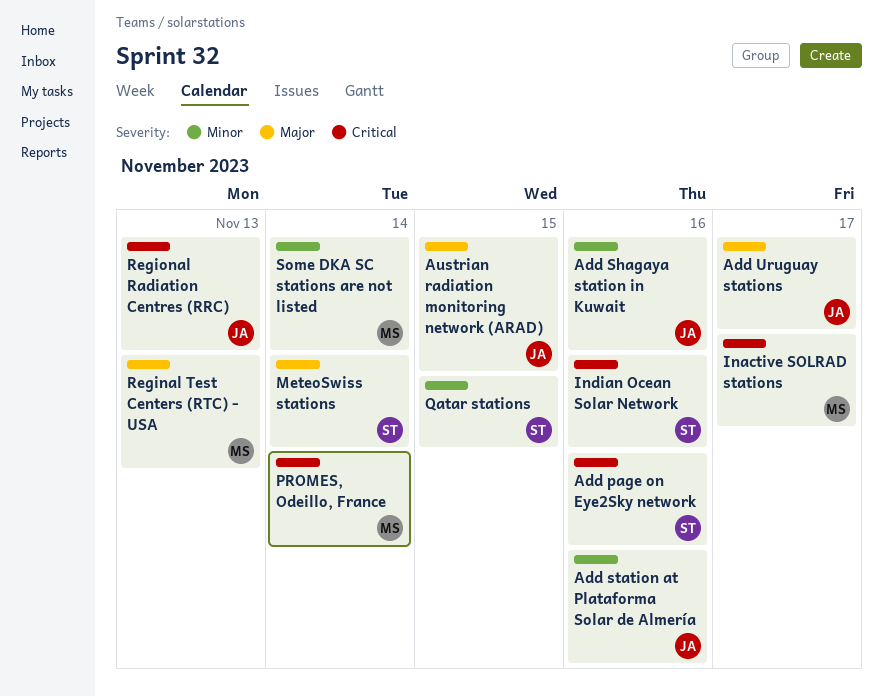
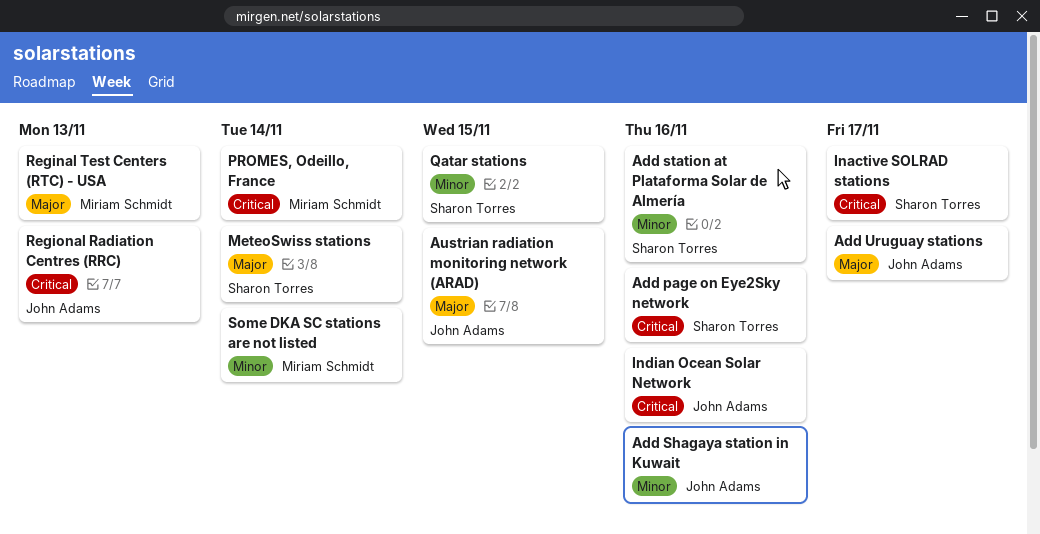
Add station at Plataforma Solar de Almería, owner: John Adams -> Sharon Torres
Inactive SOLRAD stations, owner: Miriam Schmidt -> Sharon Torres
Indian Ocean Solar Network, owner: Sharon Torres -> John Adams

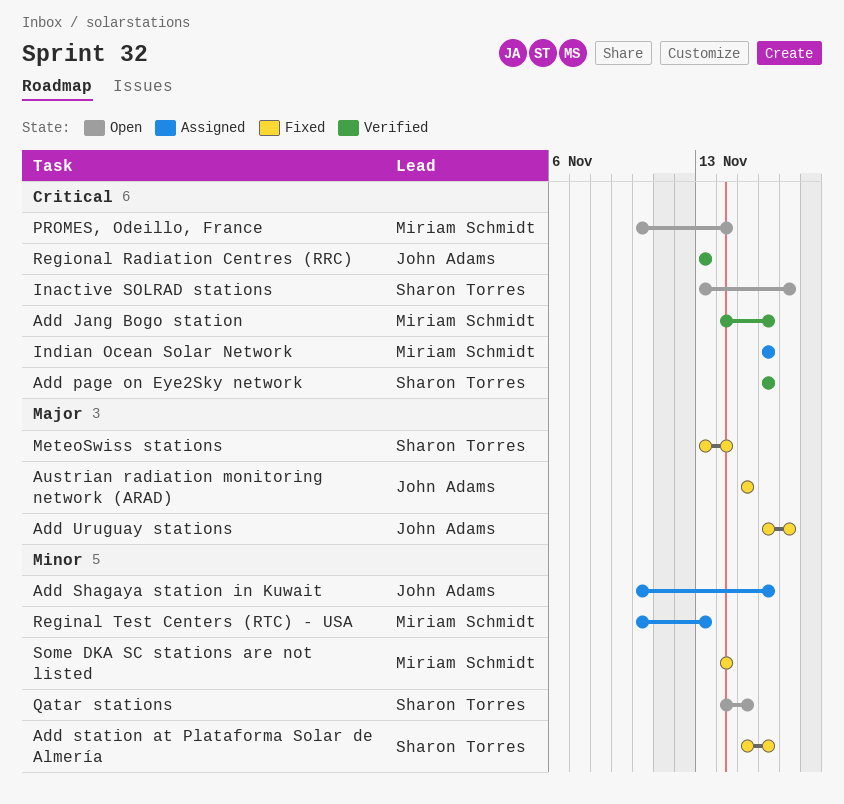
Add Jang Bogo station: none -> present
Indian Ocean Solar Network, owner: John Adams -> Miriam Schmidt
Reginal Test Centers (RTC) - USA, priority: Major -> Minor

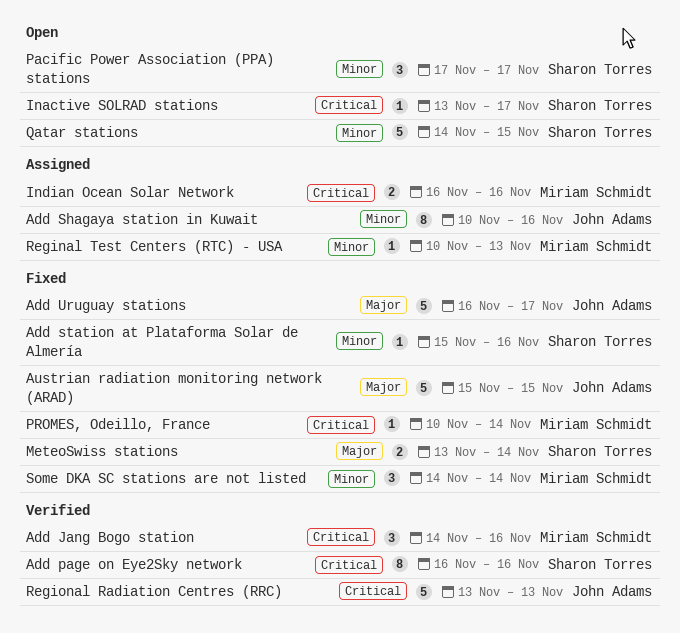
Pacific Power Association (PPA) stations: none -> present
PROMES, Odeillo, France, status: Open -> Fixed

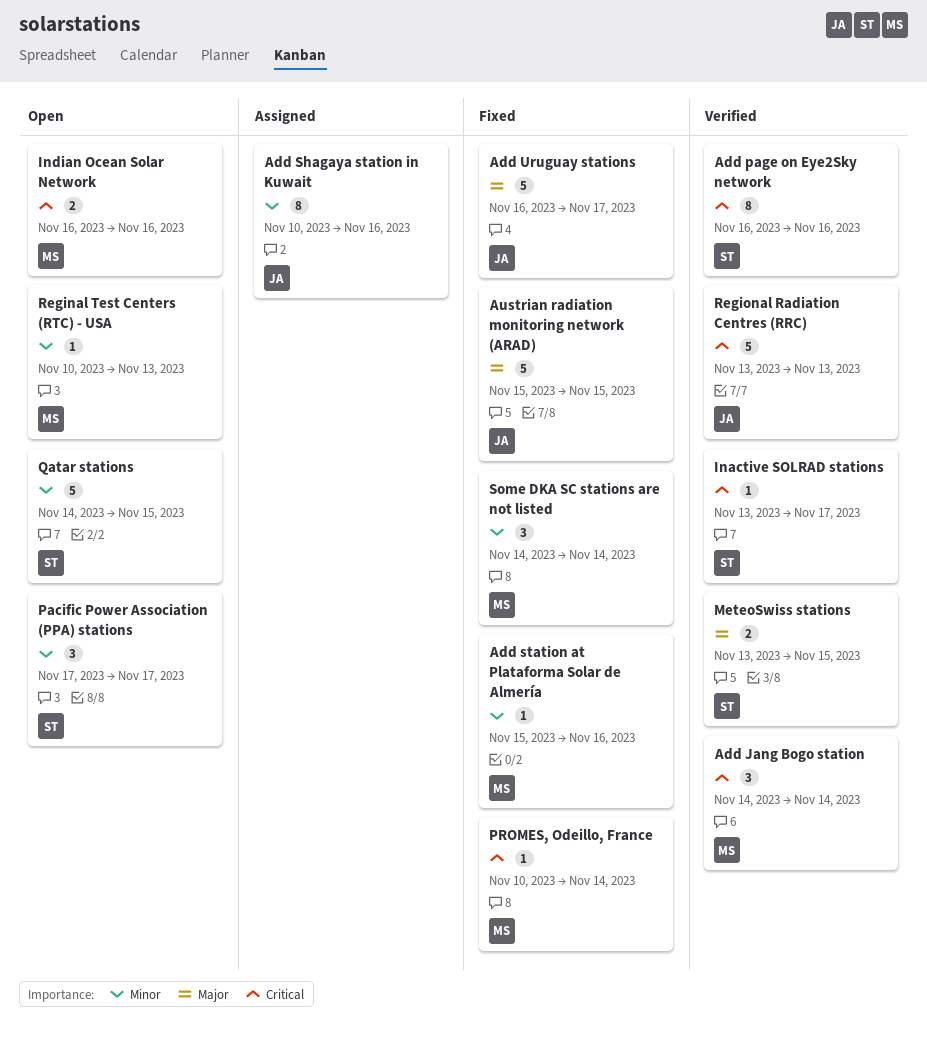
Add Jang Bogo station, due: Nov 16 -> Nov 14
Add station at Plataforma Solar de Almería, owner: Sharon Torres -> Miriam Schmidt
Inactive SOLRAD stations, status: Open -> Verified
Indian Ocean Solar Network, status: Assigned -> Open
MeteoSwiss stations, status: Fixed -> Verified
MeteoSwiss stations, due: Nov 14 -> Nov 15
Reginal Test Centers (RTC) - USA, status: Assigned -> Open

